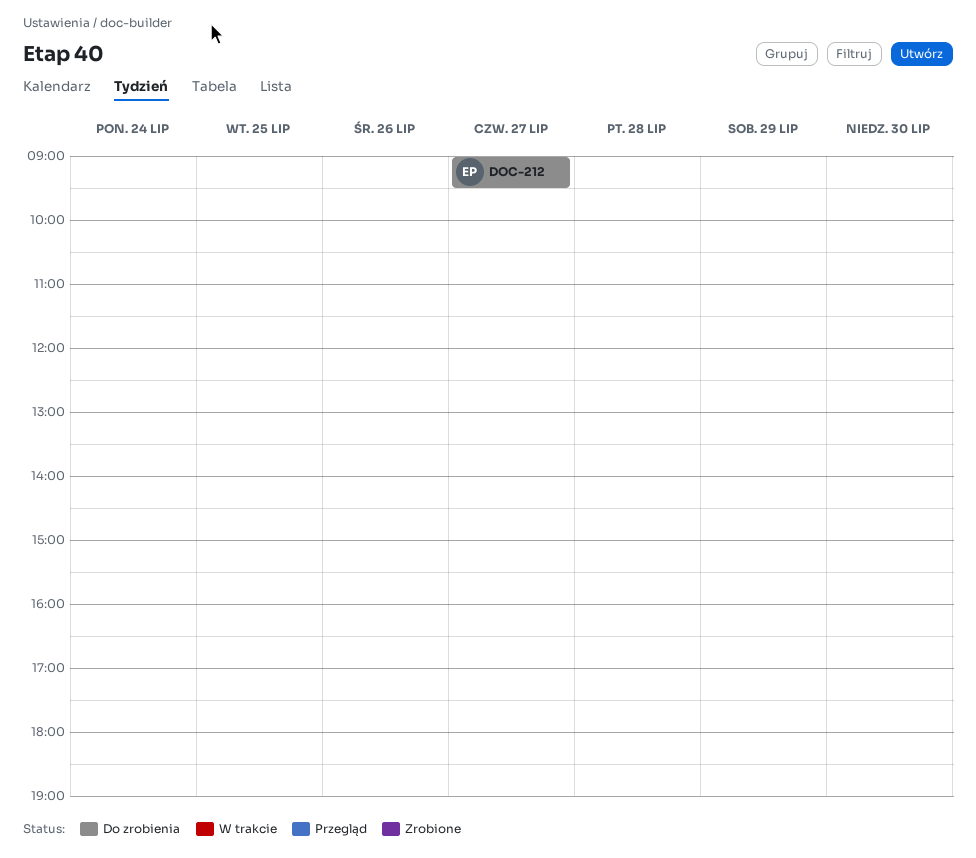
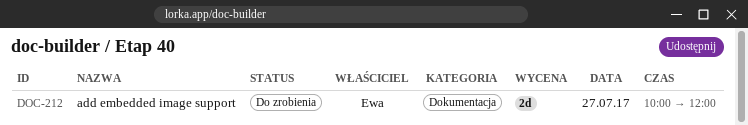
DOC-212, begins: 09:00 -> 10:00
DOC-212, ends: 09:30 -> 12:00

